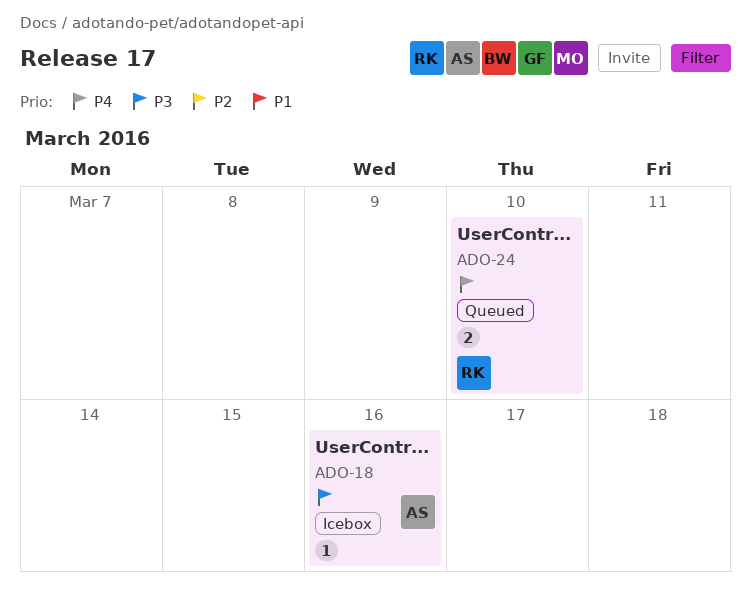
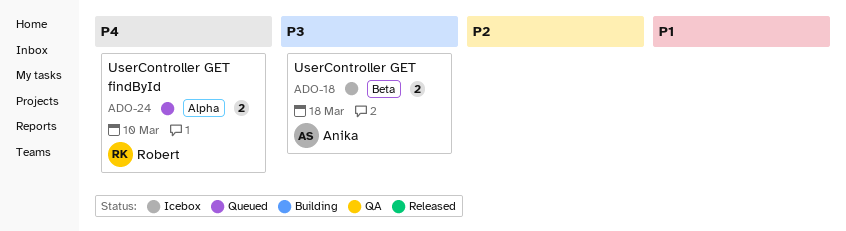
ADO-18, estimate: 1 -> 2
ADO-18, due: Mar 16 -> Mar 18

